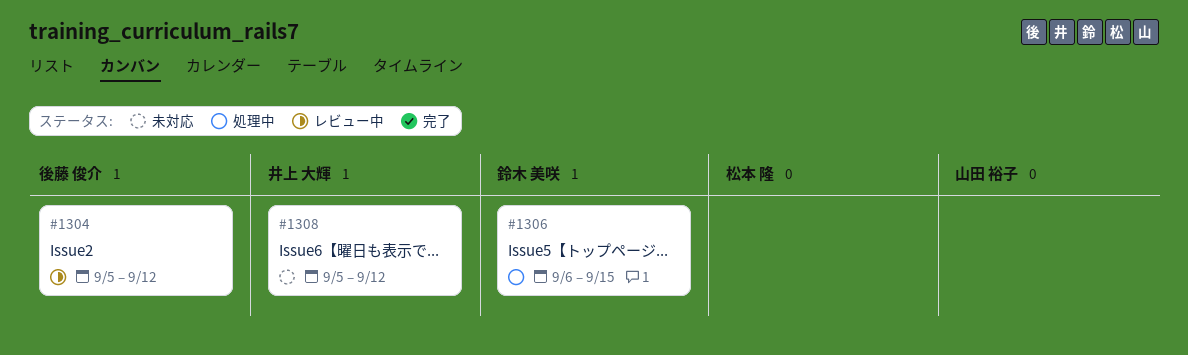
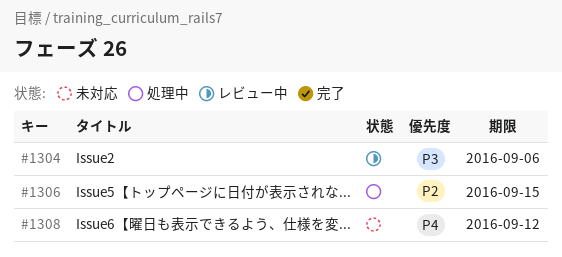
#1304, due: Sep 12 -> Sep 6

